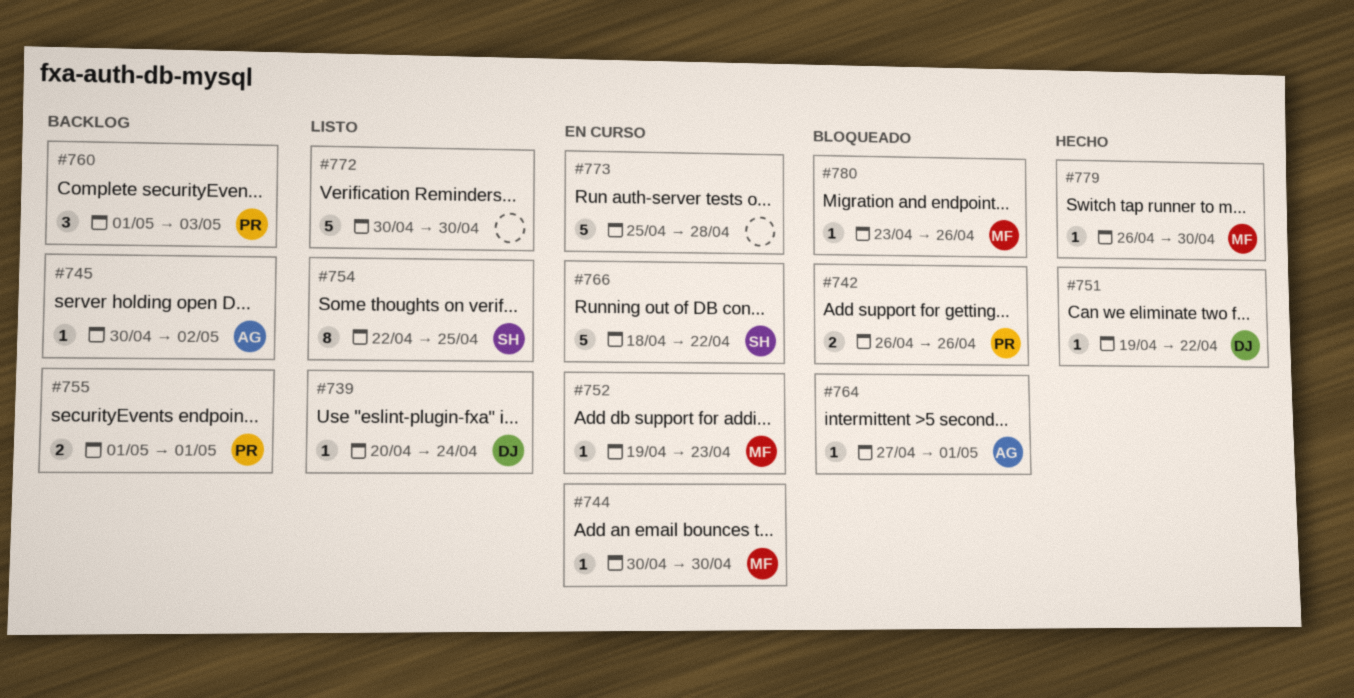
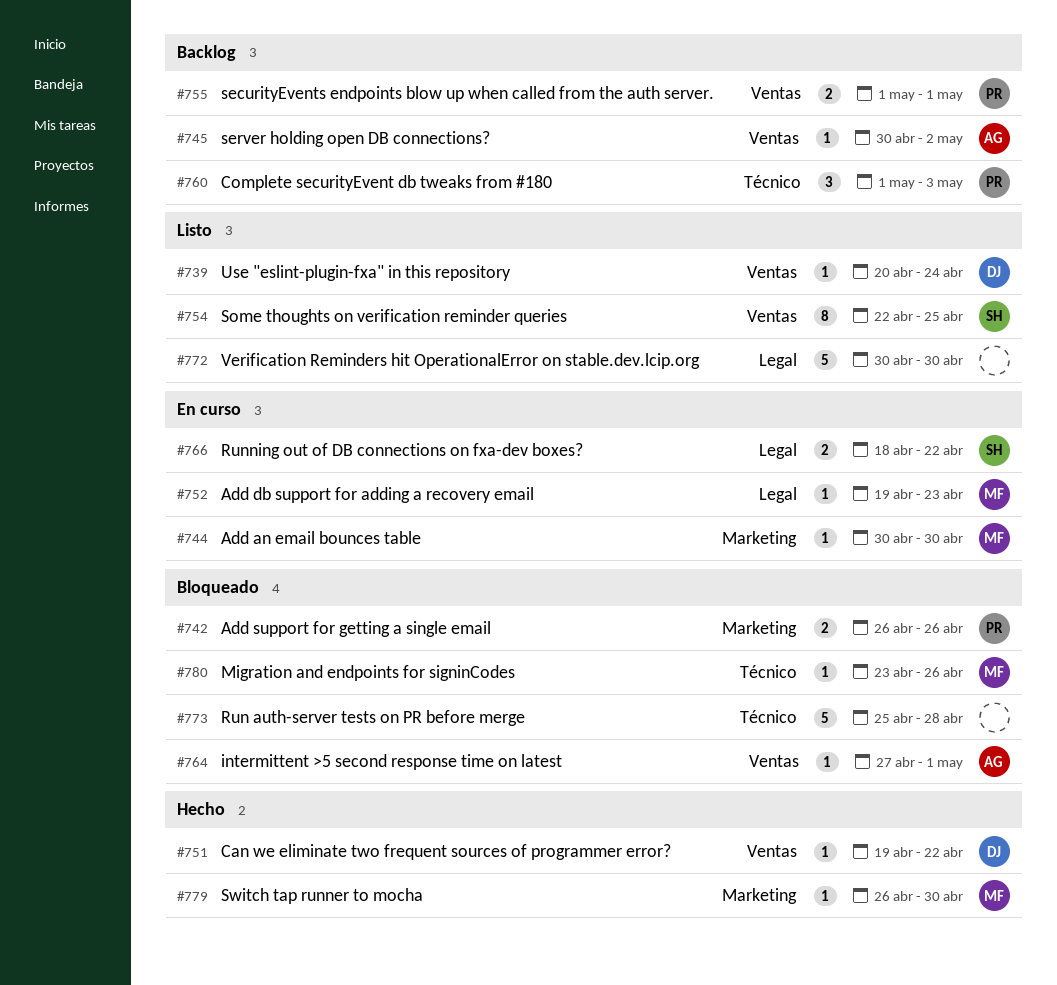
#766, estimate: 5 -> 2
#773, status: En curso -> Bloqueado

